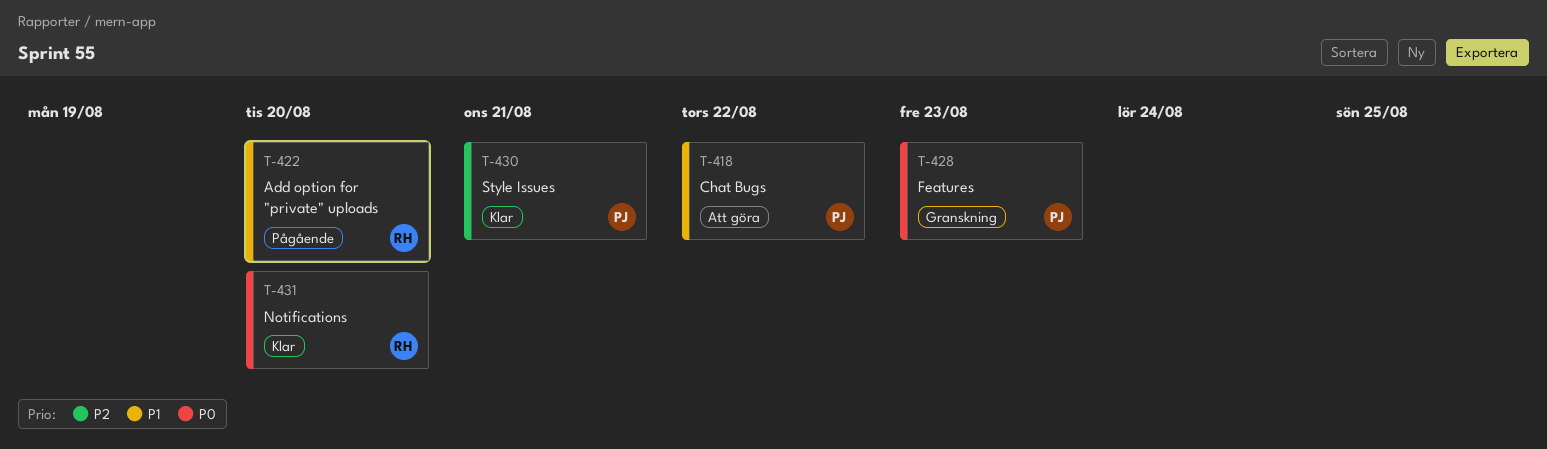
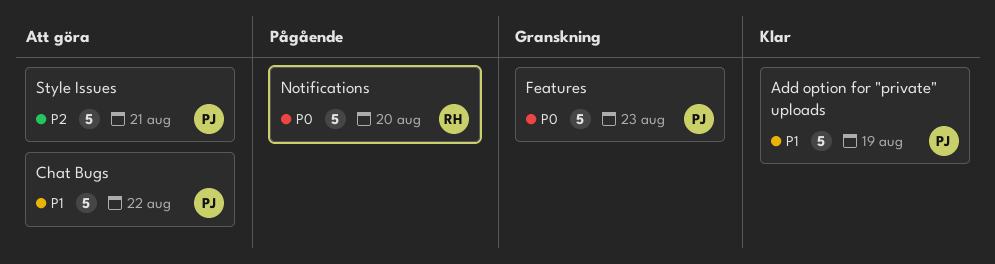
Add option for "private" uploads, status: Pågående -> Klar
Add option for "private" uploads, owner: RH -> PJ
Add option for "private" uploads, due: Aug 20 -> Aug 19
Notifications, status: Klar -> Pågående
Style Issues, status: Klar -> Att göra

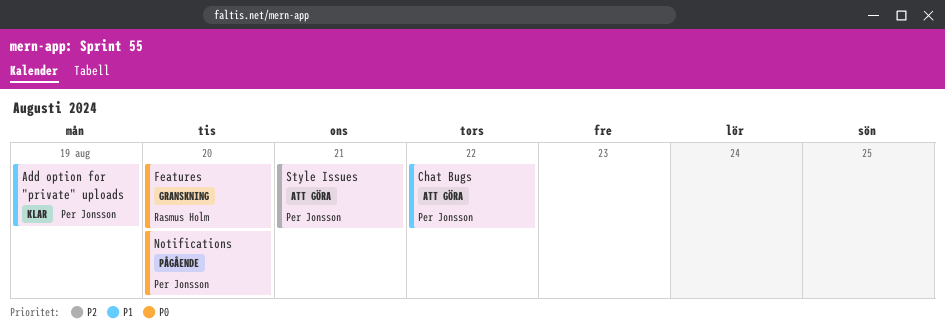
Features, owner: Per Jonsson -> Rasmus Holm
Features, due: Aug 23 -> Aug 20
Notifications, owner: Rasmus Holm -> Per Jonsson

